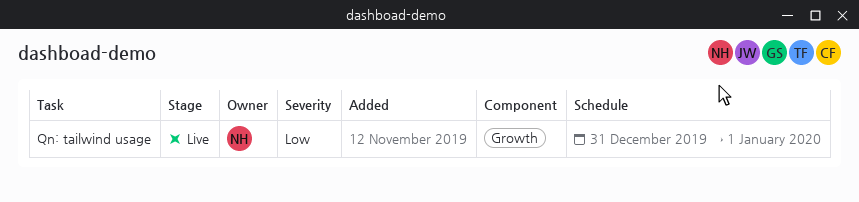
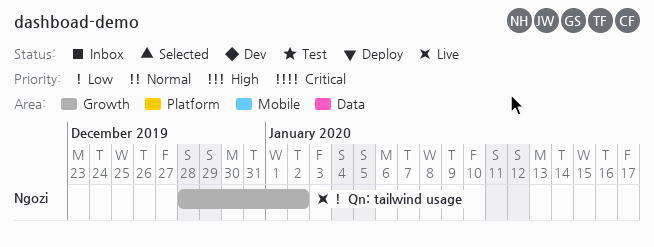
Qn: tailwind usage, start: Dec 31 -> Dec 28
Qn: tailwind usage, due: Jan 1 -> Jan 2

